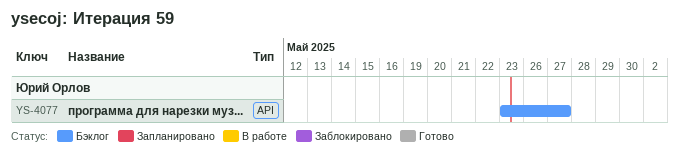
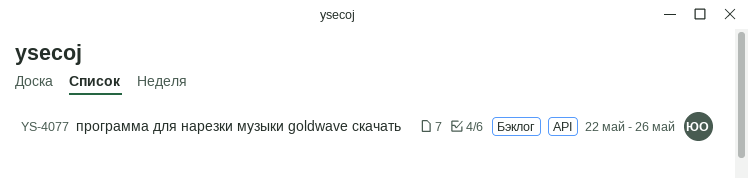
YS-4077, start: May 23 -> May 22
YS-4077, due: May 27 -> May 26

